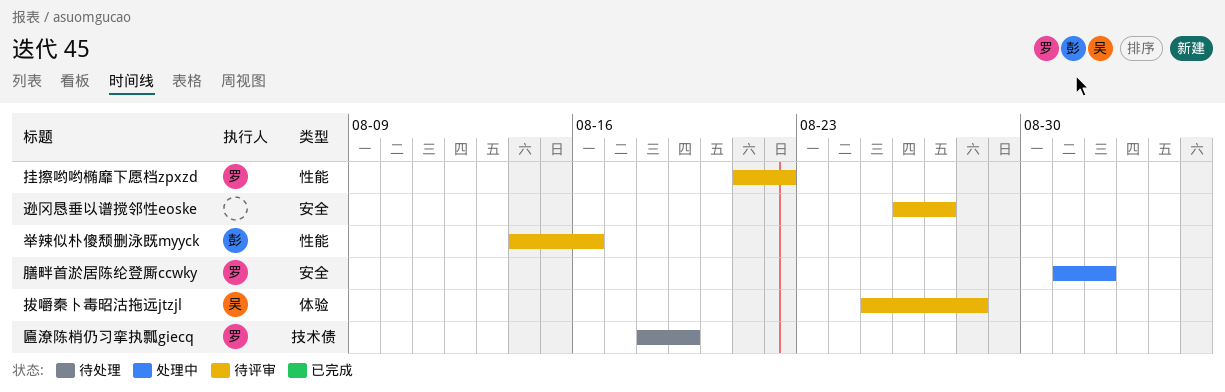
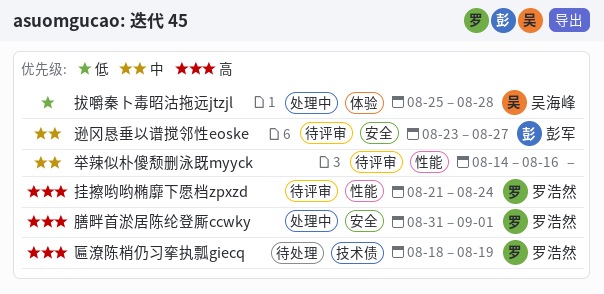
举辣似朴傻颓删泳既myyck, owner: 彭军 -> none
拔嚼秦卜毒昭沽拖远jtzjl, status: 待评审 -> 处理中
挂擦哟哟椭靡下愿档zpxzd, due: Aug 22 -> Aug 24
逊冈恳垂以谱搅邻性eoske, owner: none -> 彭军
逊冈恳垂以谱搅邻性eoske, start: Aug 26 -> Aug 23

